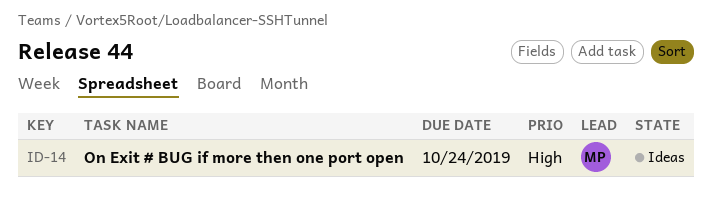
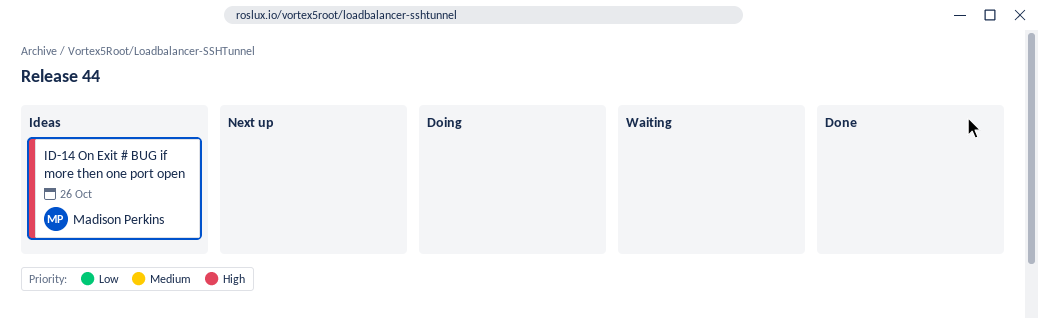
ID-14, due: Oct 24 -> Oct 26

